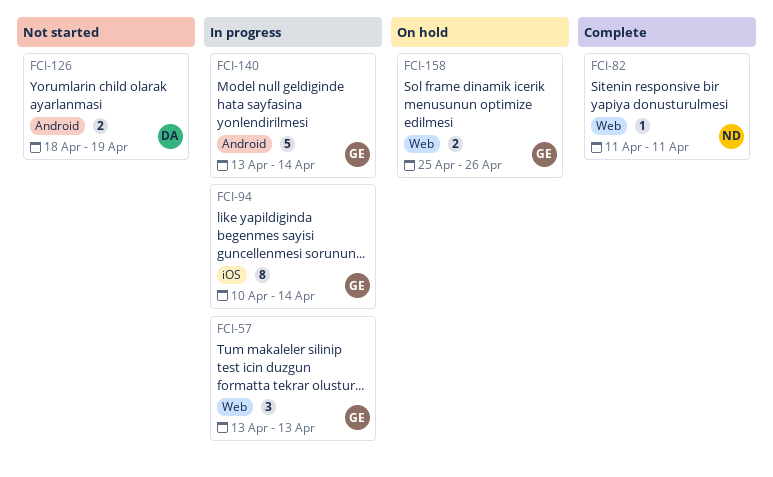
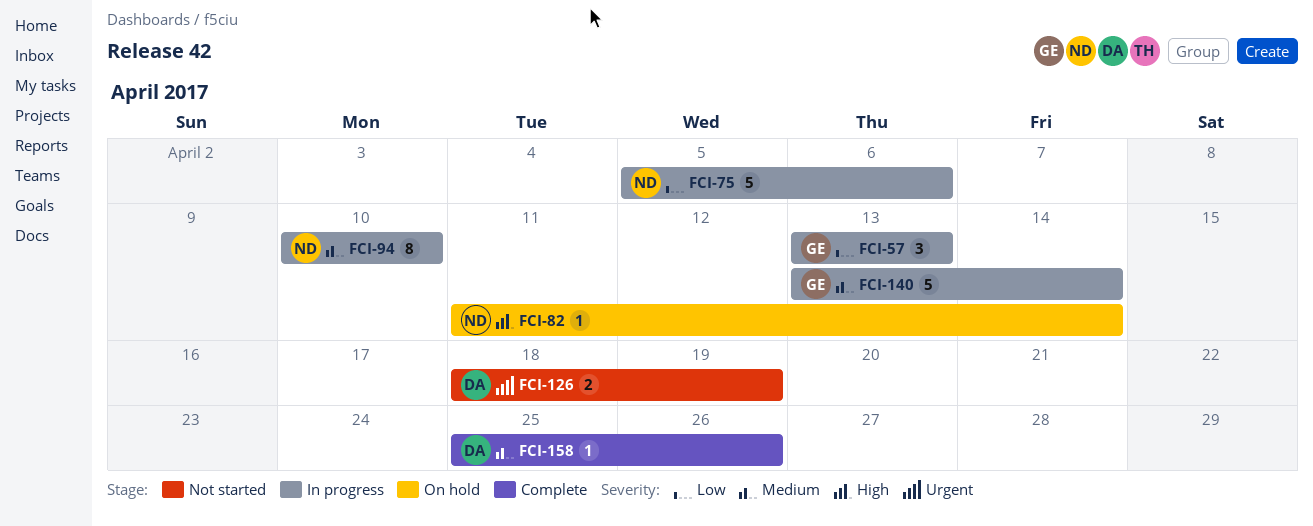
FCI-75: none -> present
FCI-82, status: Complete -> On hold
FCI-82, due: Apr 11 -> Apr 14
FCI-94, owner: GE -> ND
FCI-94, due: Apr 14 -> Apr 10
FCI-158, status: On hold -> Complete
FCI-158, owner: GE -> DA
FCI-158, estimate: 2 -> 1

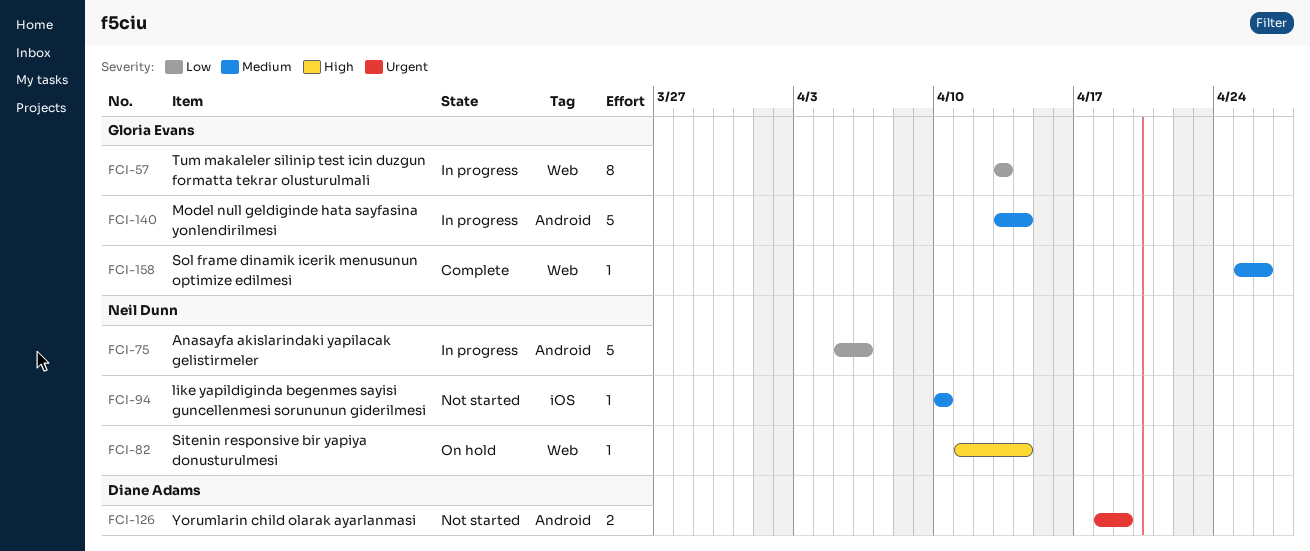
FCI-57, estimate: 3 -> 8
FCI-94, status: In progress -> Not started
FCI-94, estimate: 8 -> 1
FCI-158, owner: Diane Adams -> Gloria Evans

